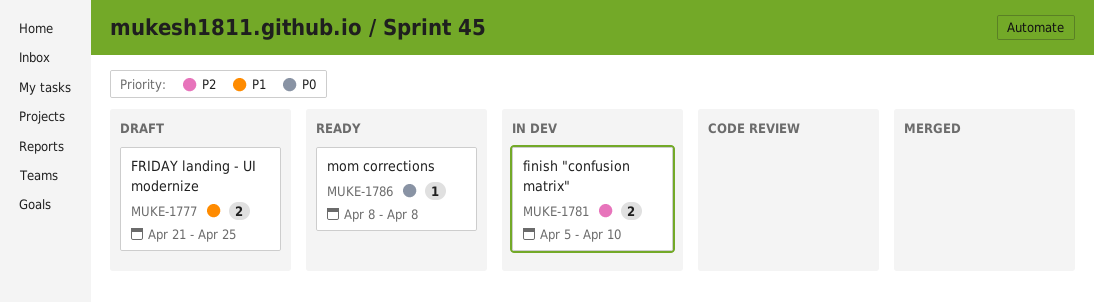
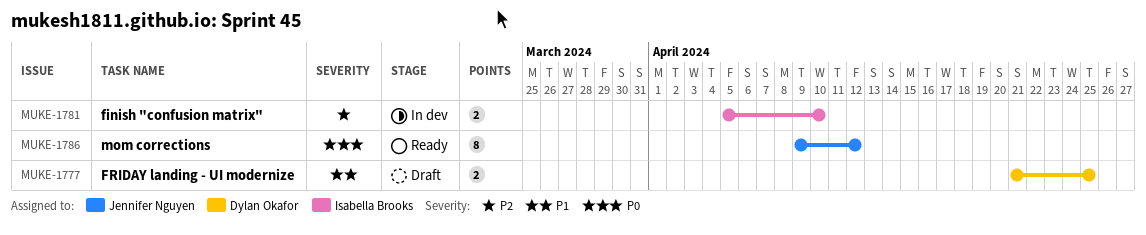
MUKE-1786, estimate: 1 -> 8
MUKE-1786, start: Apr 8 -> Apr 9
MUKE-1786, due: Apr 8 -> Apr 12

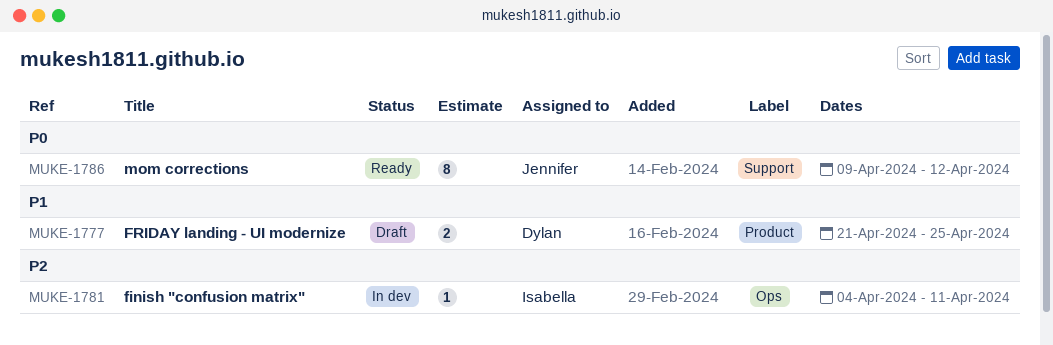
MUKE-1781, estimate: 2 -> 1
MUKE-1781, start: Apr 5 -> Apr 4
MUKE-1781, due: Apr 10 -> Apr 11

